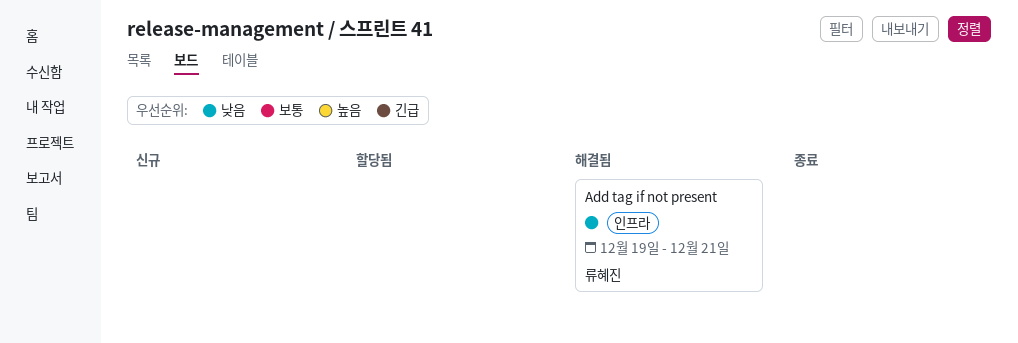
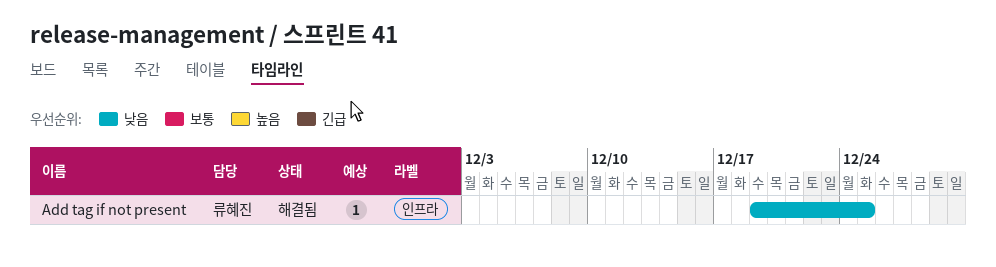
Add tag if not present, due: Dec 21 -> Dec 25

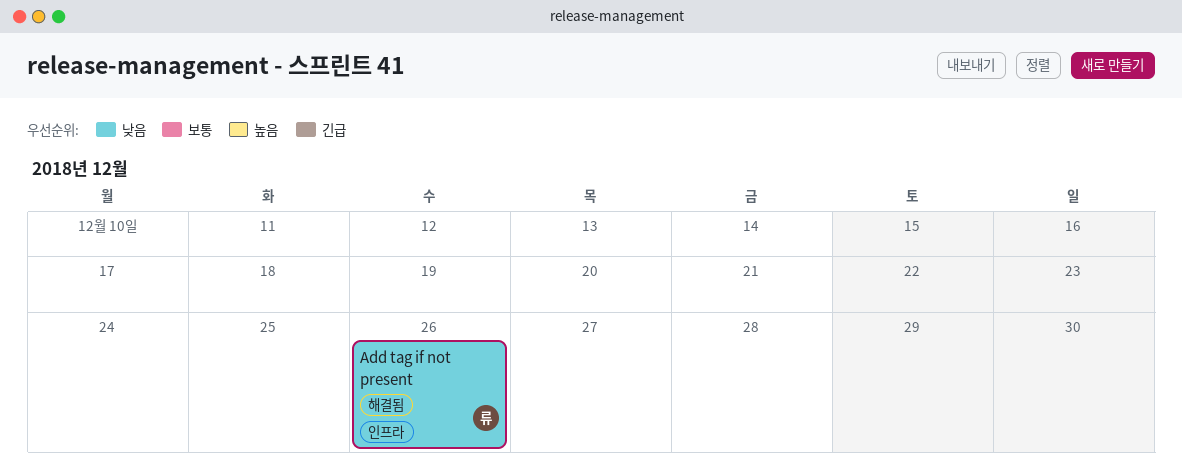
Add tag if not present, due: Dec 25 -> Dec 26

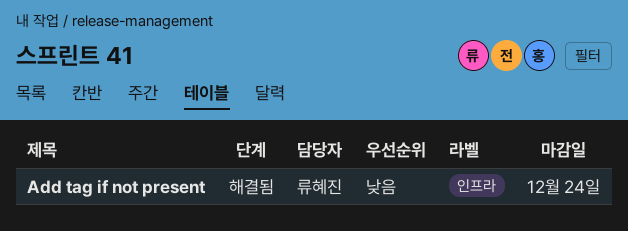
Add tag if not present, due: Dec 26 -> Dec 24

